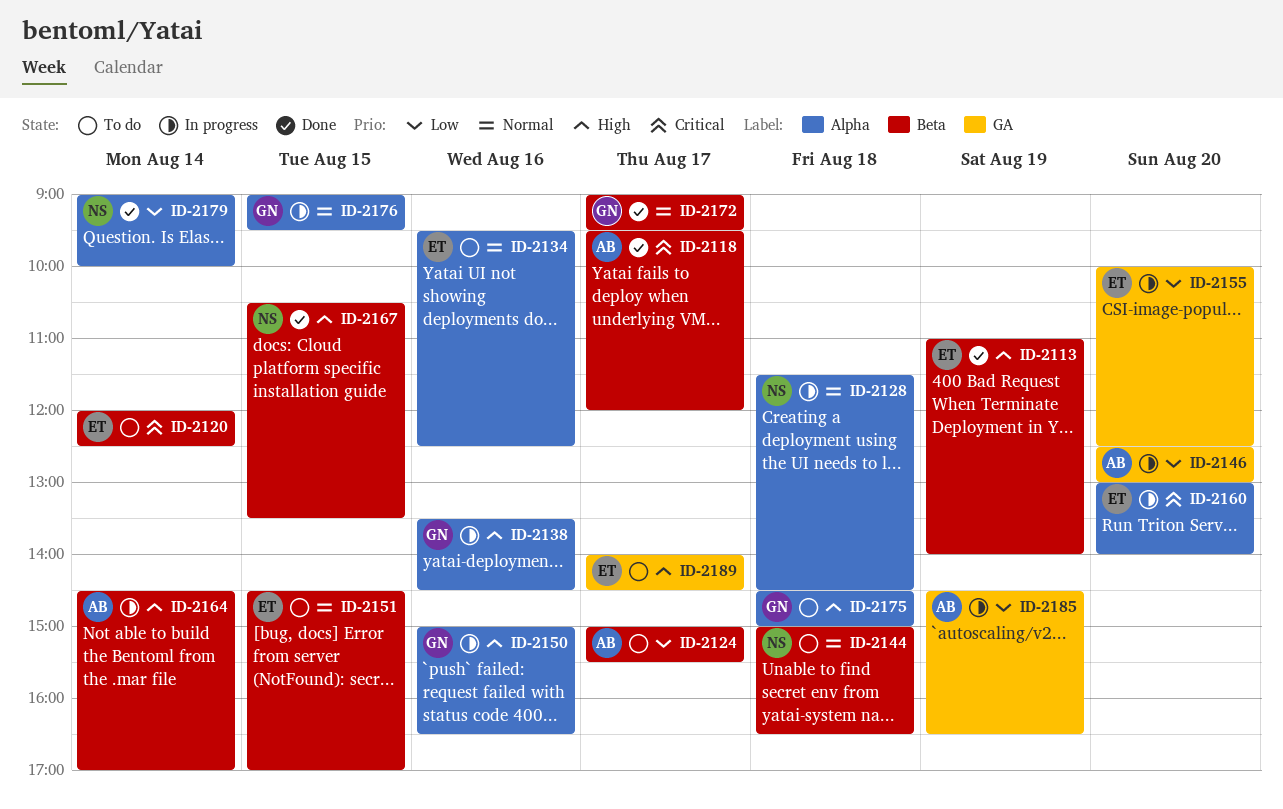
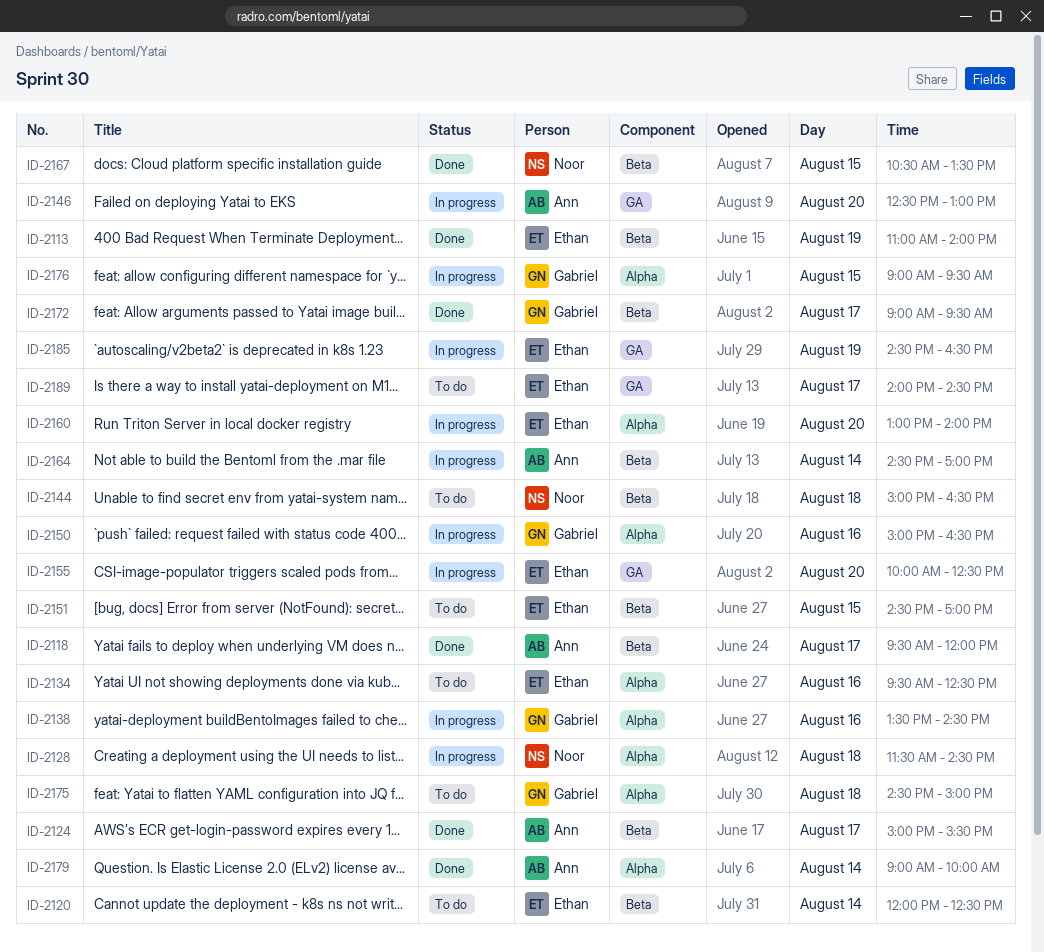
ID-2124, status: To do -> Done
ID-2179, owner: Noor -> Ann
ID-2185, owner: Ann -> Ethan

